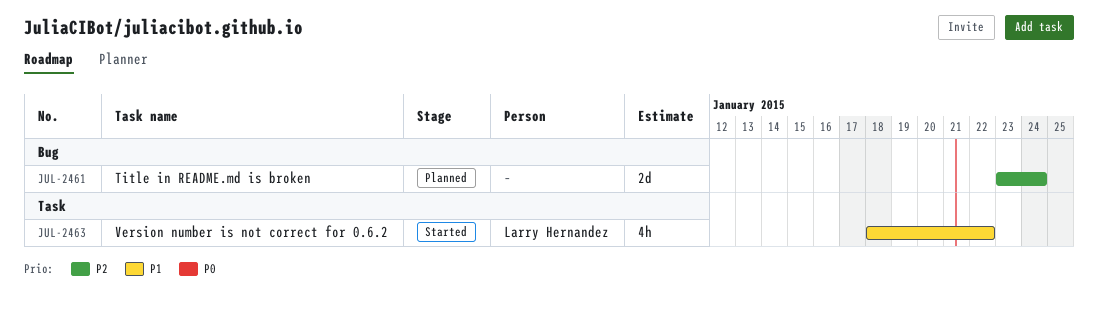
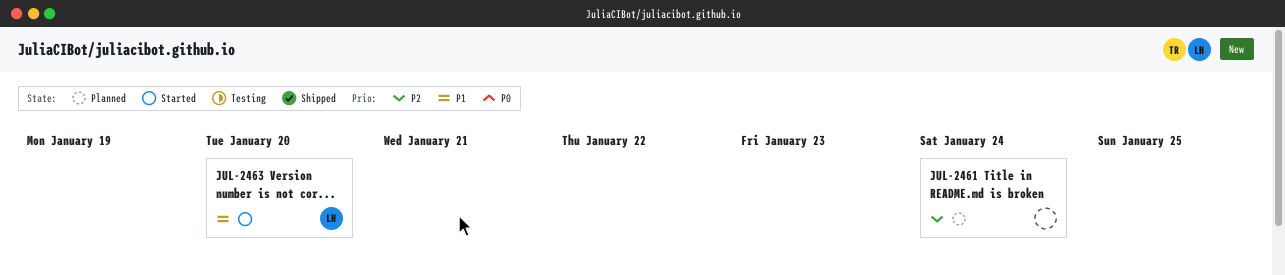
JUL-2463, due: Jan 22 -> Jan 20

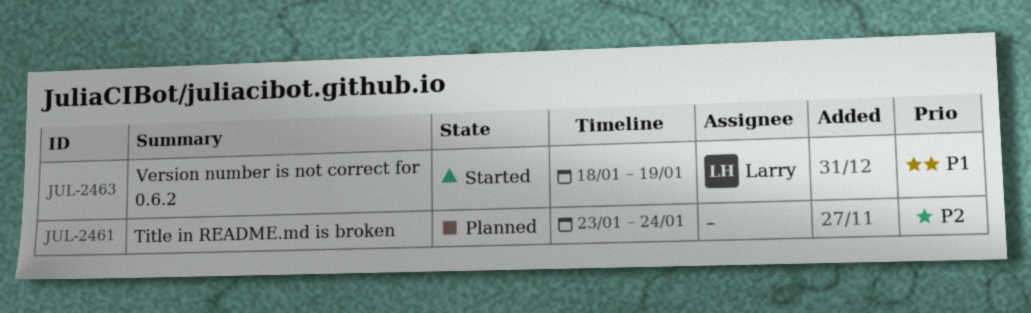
JUL-2463, due: Jan 20 -> Jan 19

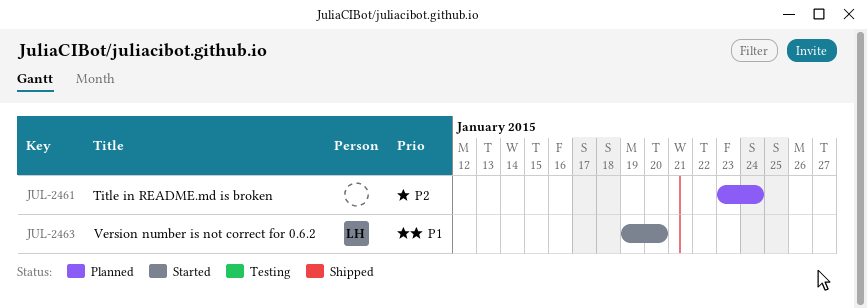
JUL-2463, start: Jan 18 -> Jan 19
JUL-2463, due: Jan 19 -> Jan 20

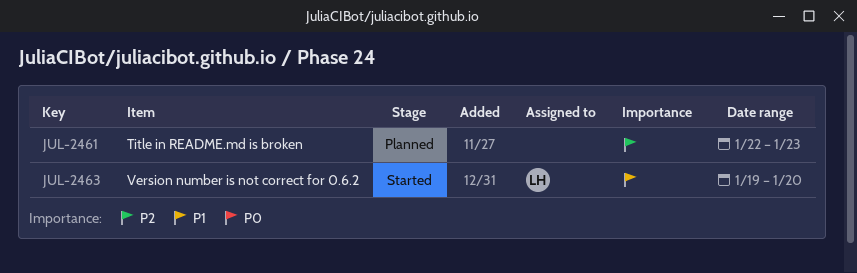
JUL-2461, start: Jan 23 -> Jan 22
JUL-2461, due: Jan 24 -> Jan 23

